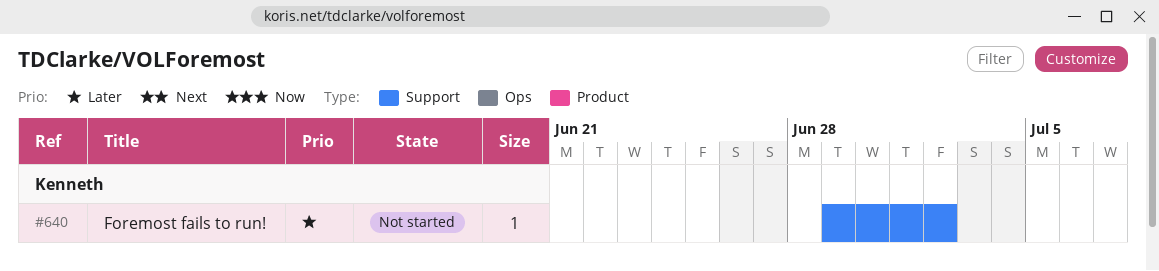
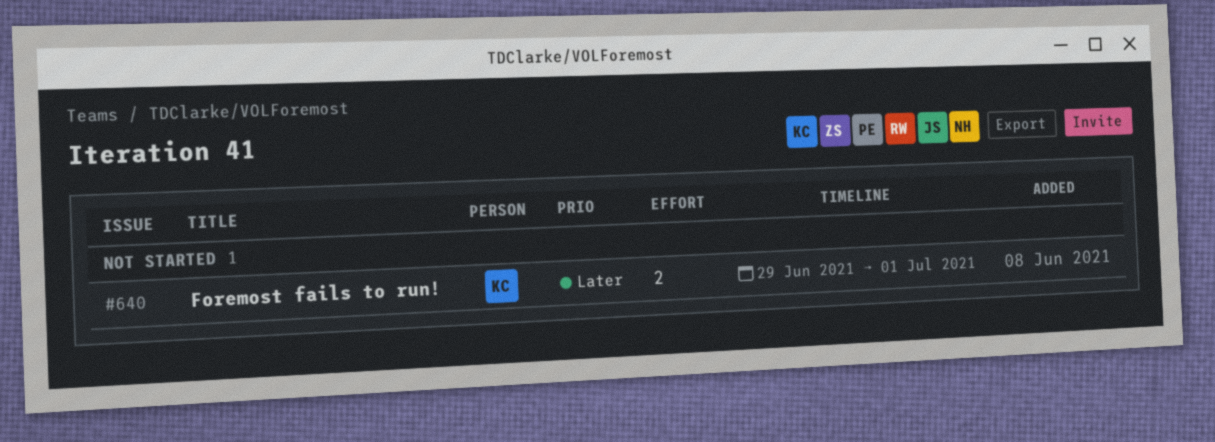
#640, estimate: 1 -> 2
#640, due: Jul 2 -> Jul 1

